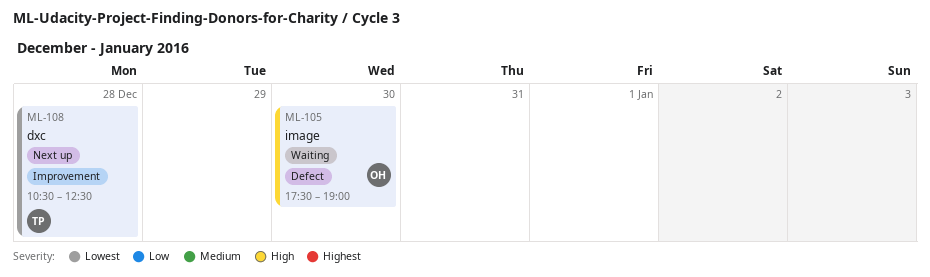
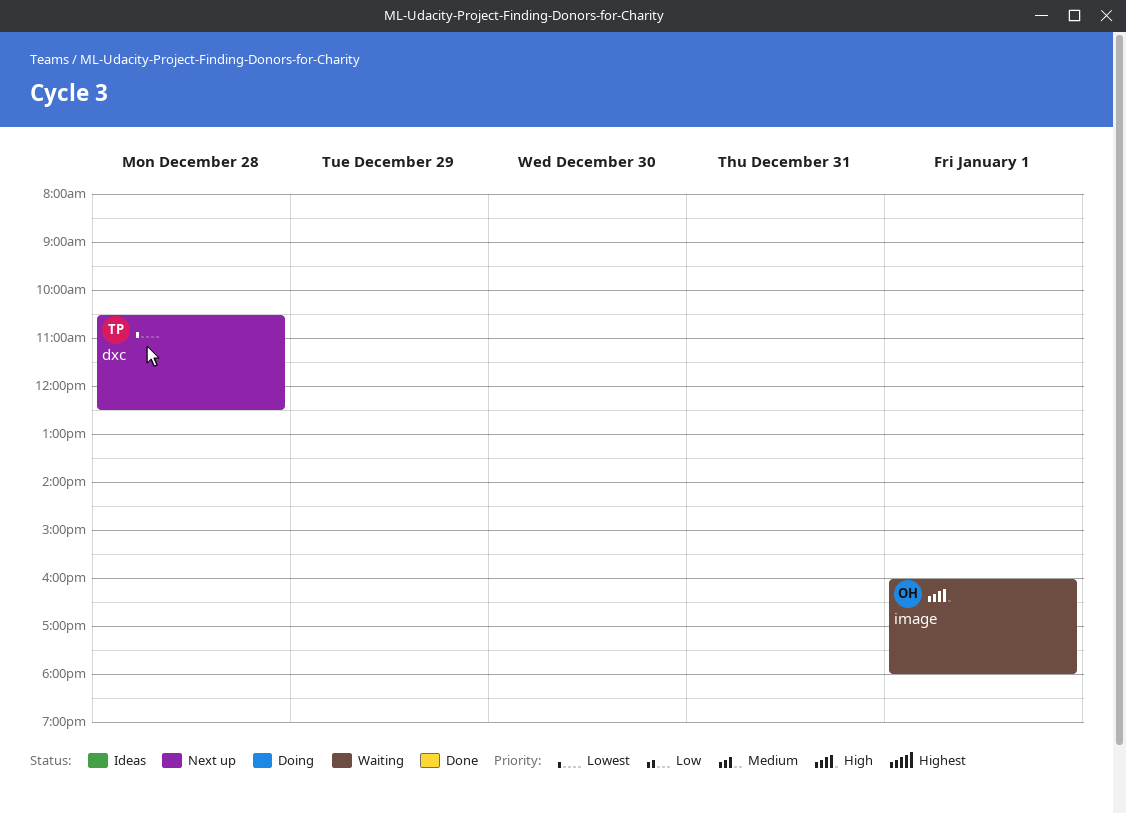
image, day: Dec 30 -> Jan 1
image, begins: 17:30 -> 16:00
image, ends: 19:00 -> 18:00

